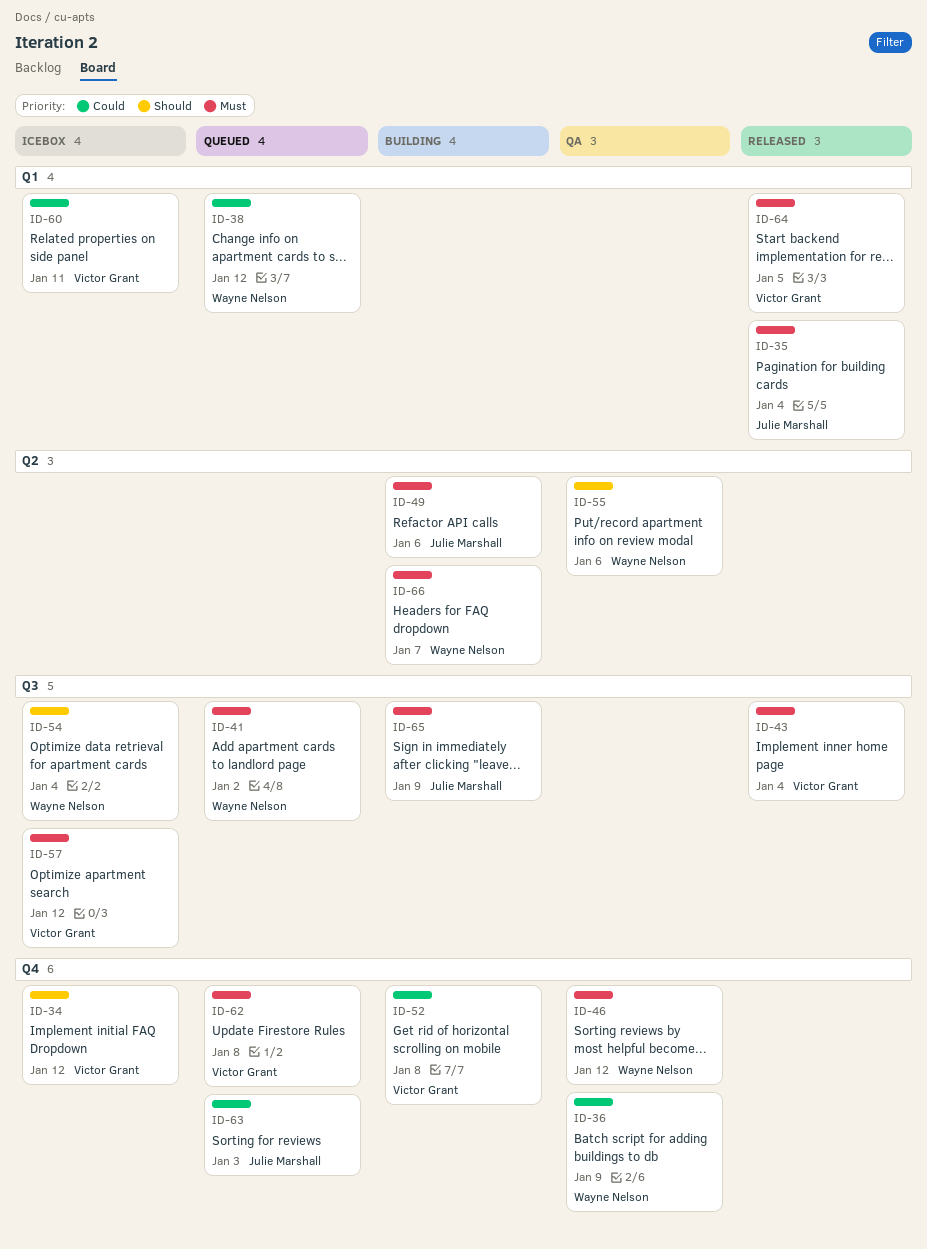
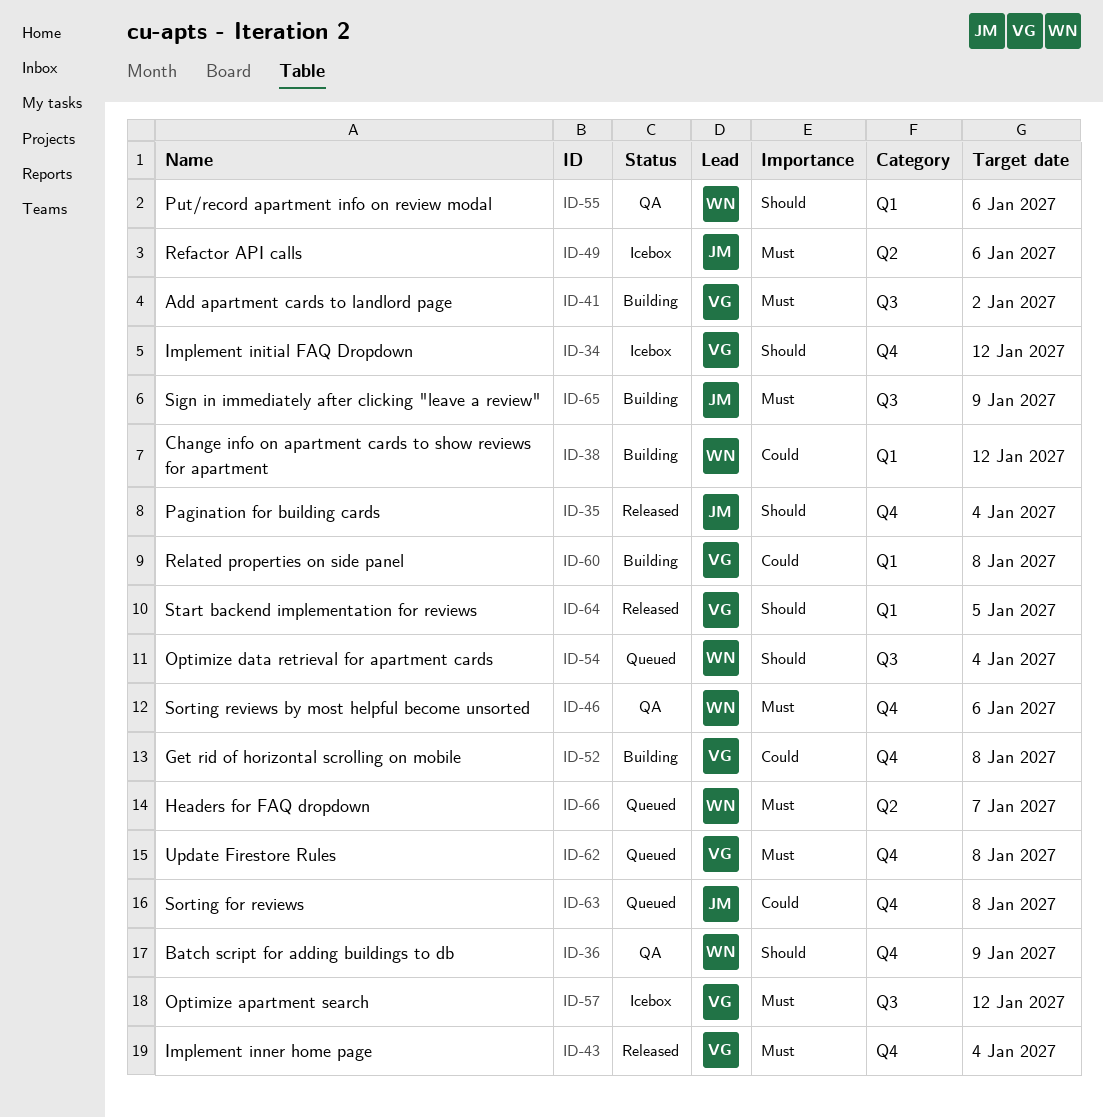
ID-35, priority: Must -> Should
ID-35, label: Q1 -> Q4
ID-36, priority: Could -> Should
ID-38, status: Queued -> Building
ID-41, status: Queued -> Building
ID-41, owner: Wayne Nelson -> Victor Grant
ID-43, label: Q3 -> Q4
ID-46, due: Jan 12 -> Jan 6
ID-49, status: Building -> Icebox
ID-54, status: Icebox -> Queued
ID-55, label: Q2 -> Q1
ID-60, status: Icebox -> Building
ID-60, due: Jan 11 -> Jan 8
ID-63, due: Jan 3 -> Jan 8
ID-64, priority: Must -> Should
ID-66, status: Building -> Queued

